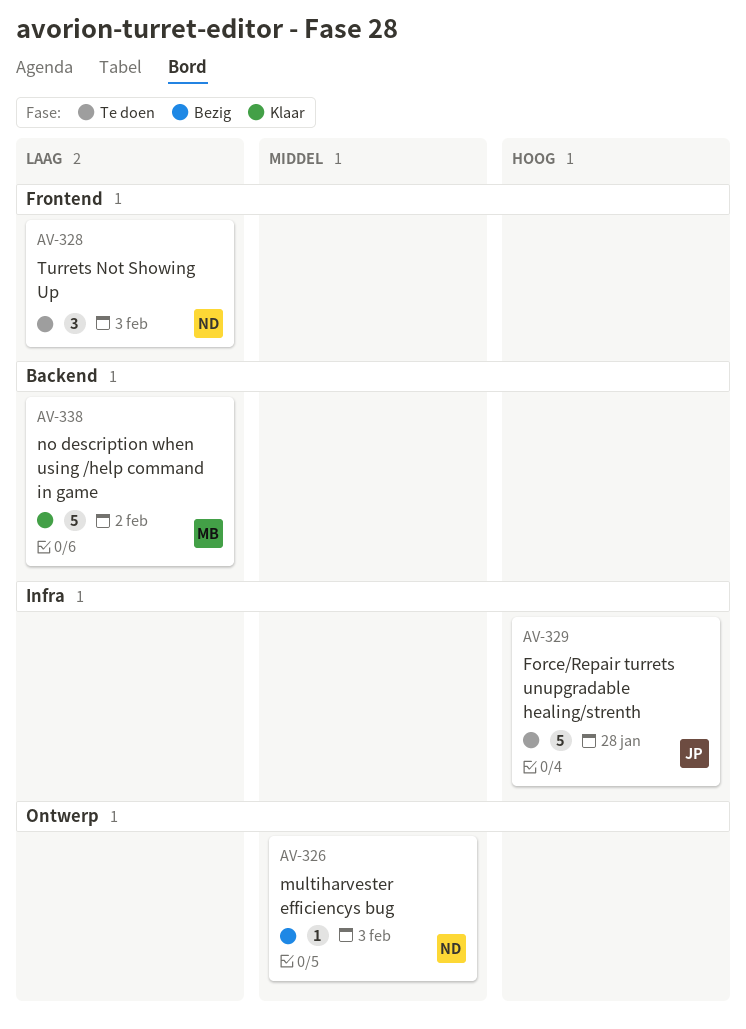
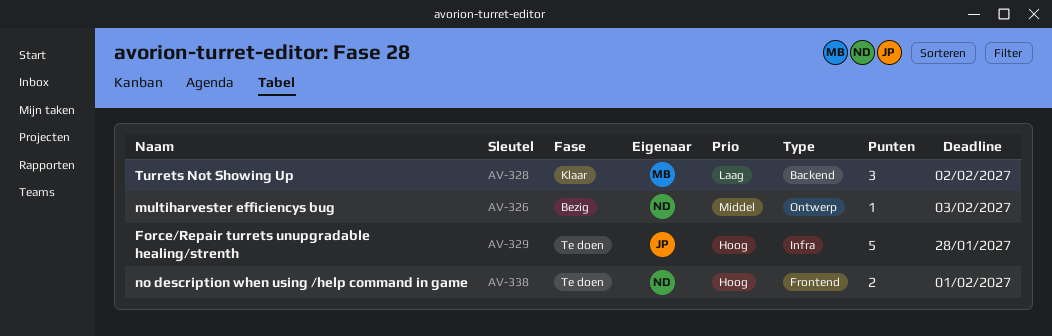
AV-328, status: Te doen -> Klaar
AV-328, owner: ND -> MB
AV-328, label: Frontend -> Backend
AV-328, due: Feb 3 -> Feb 2
AV-338, status: Klaar -> Te doen
AV-338, owner: MB -> ND
AV-338, priority: Laag -> Hoog
AV-338, label: Backend -> Frontend
AV-338, estimate: 5 -> 2
AV-338, due: Feb 2 -> Feb 1

